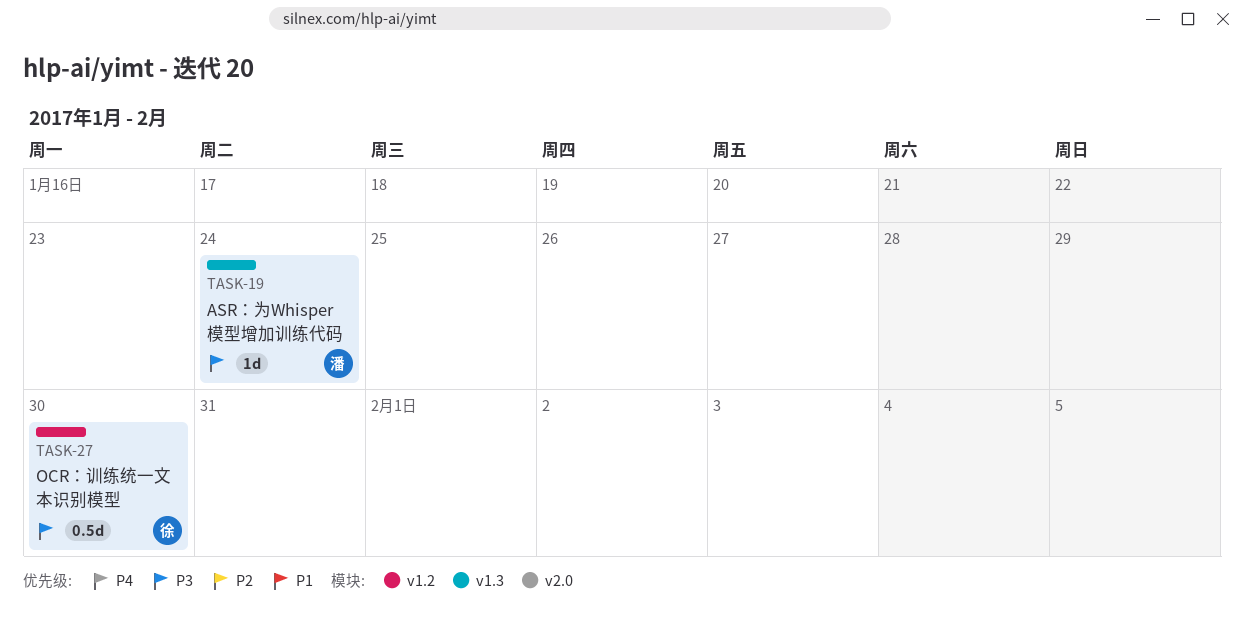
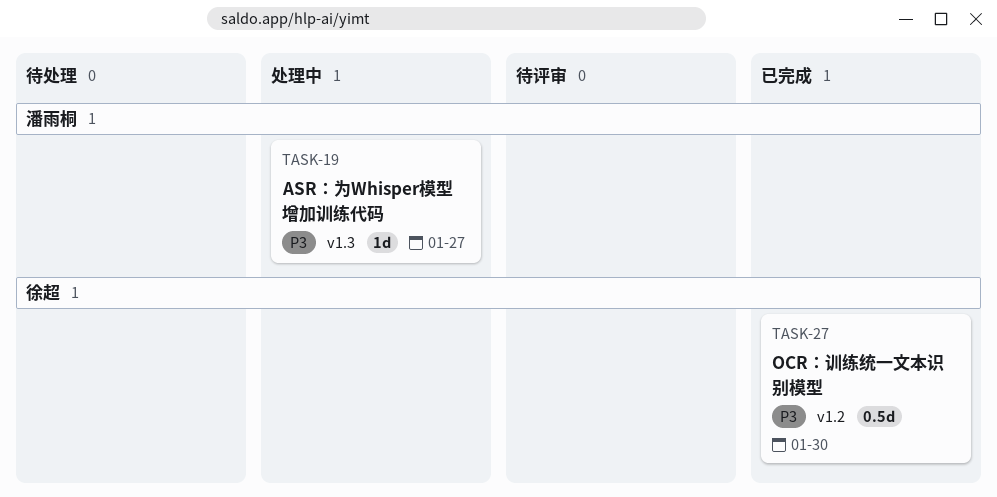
TASK-19, due: Jan 24 -> Jan 27

